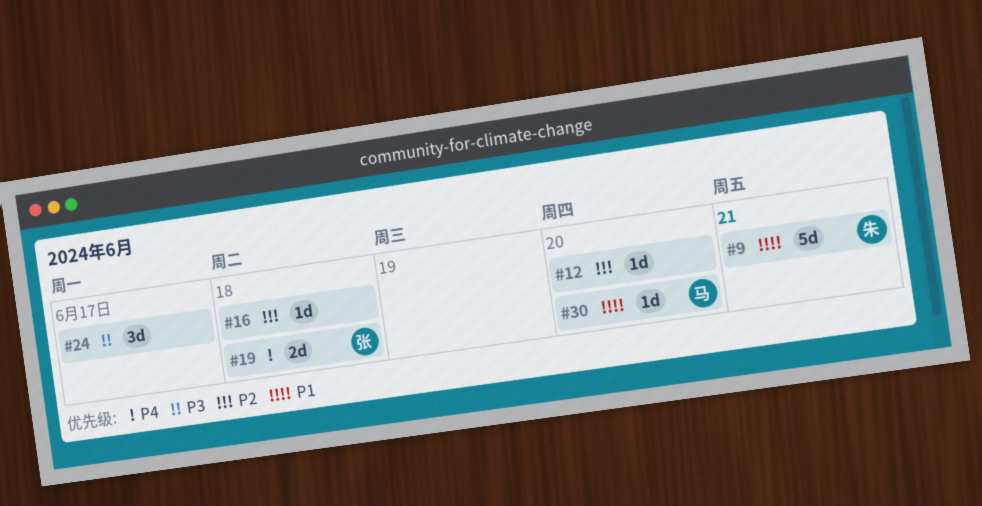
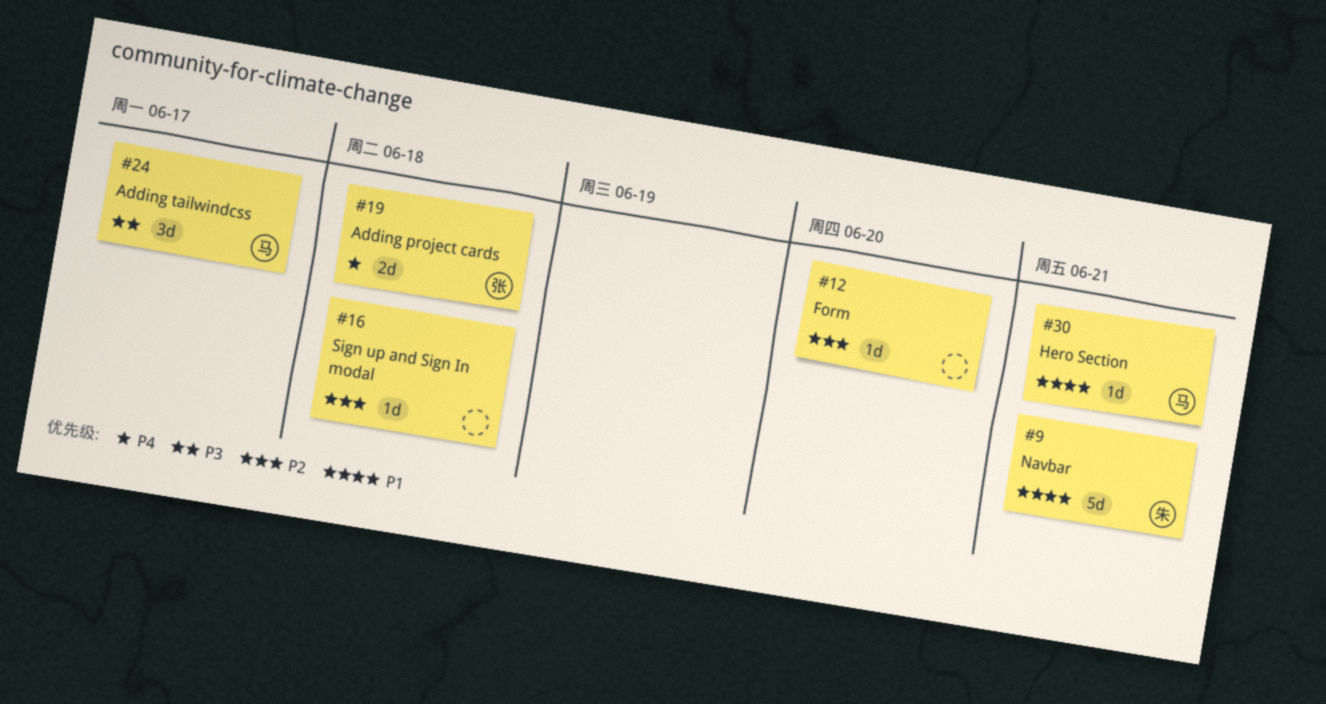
#24, owner: none -> 马
#30, due: Jun 20 -> Jun 21

